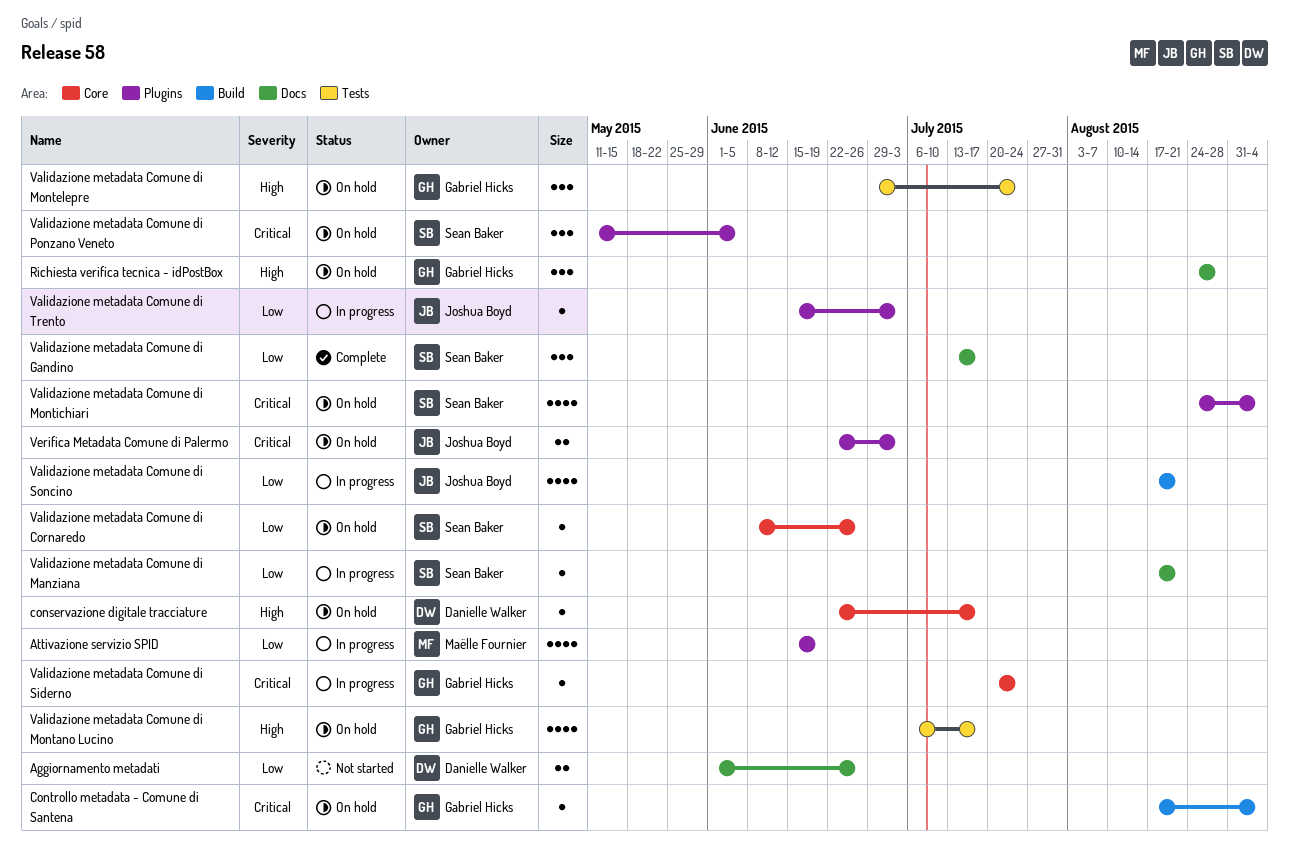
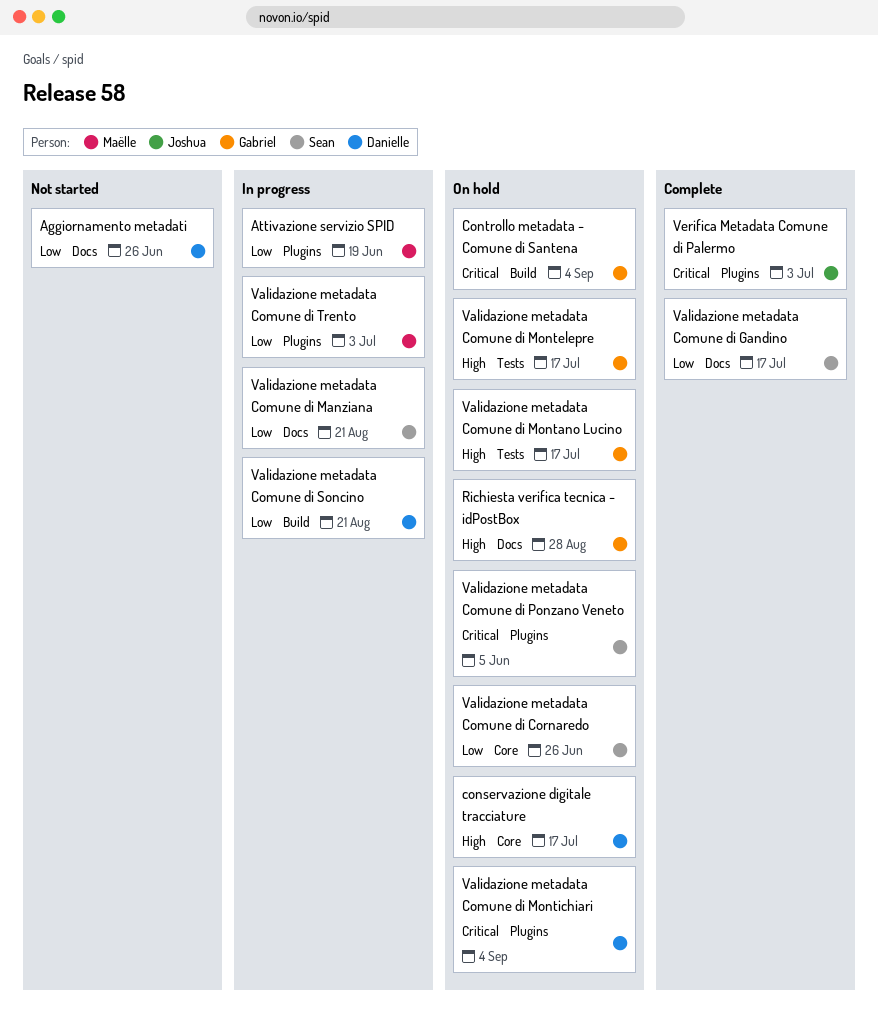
Validazione metadata Comune di Montelepre, due: Jul 24 -> Jul 17
Validazione metadata Comune di Montichiari, owner: Sean Baker -> Danielle Walker
Validazione metadata Comune di Siderno: present -> none
Validazione metadata Comune di Soncino, owner: Joshua Boyd -> Danielle Walker
Validazione metadata Comune di Trento, owner: Joshua Boyd -> Maëlle Fournier
Verifica Metadata Comune di Palermo, status: On hold -> Complete

